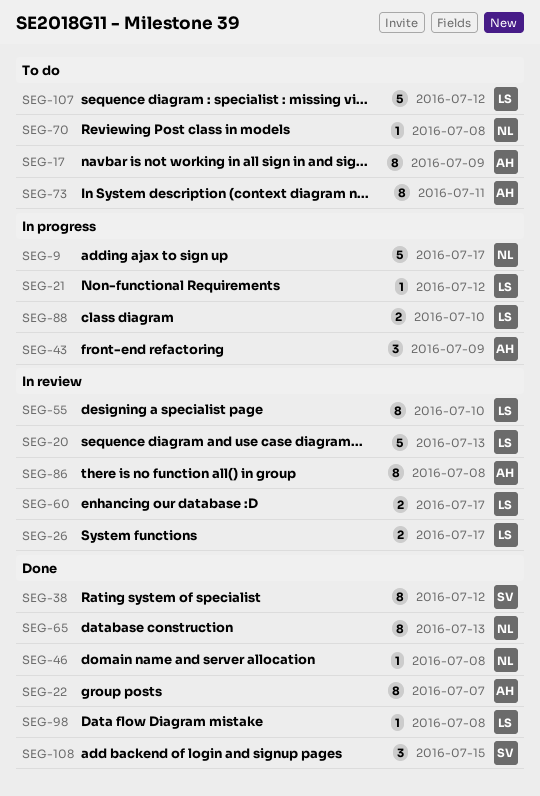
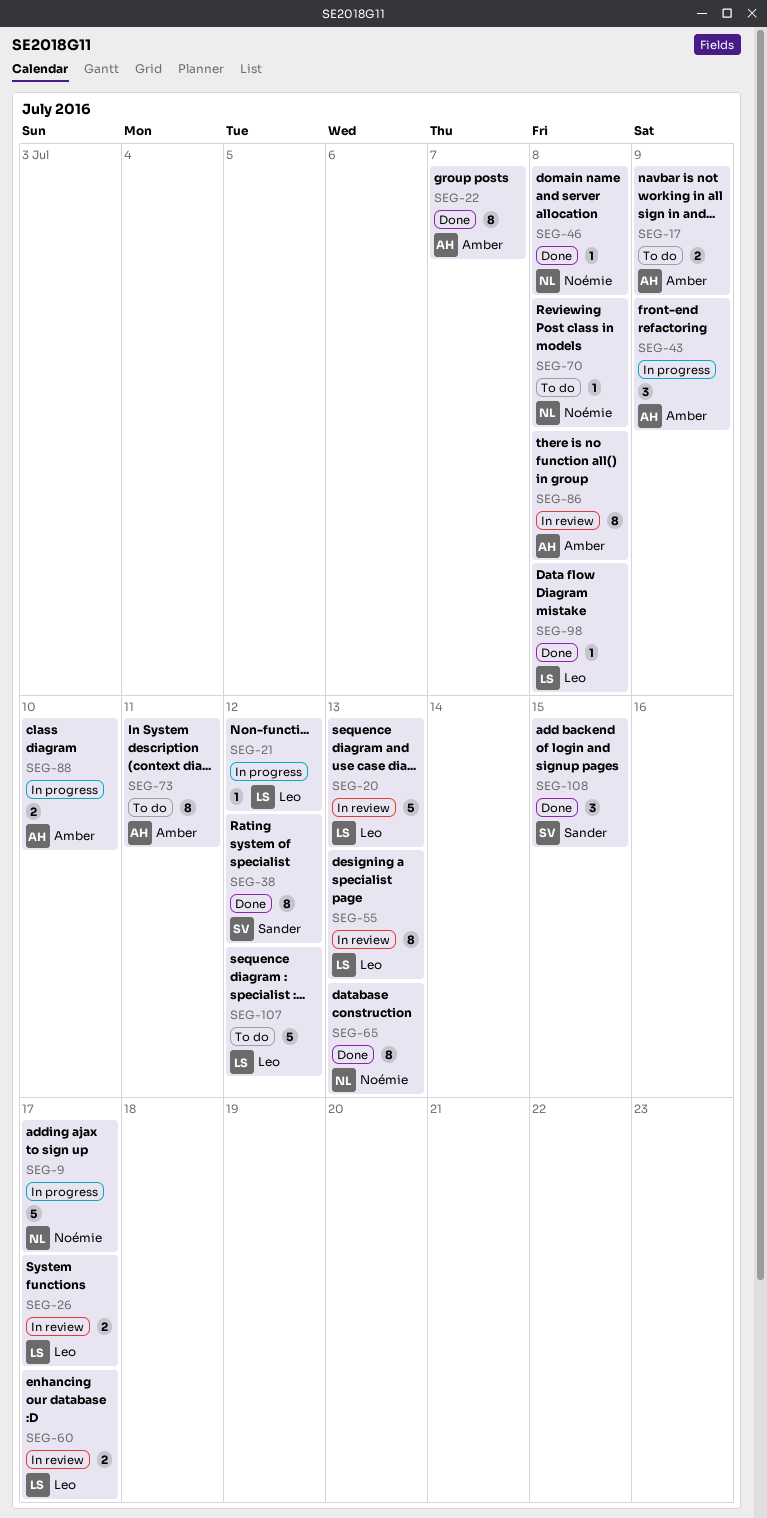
SEG-17, estimate: 8 -> 2
SEG-55, due: Jul 10 -> Jul 13
SEG-88, owner: Leo -> Amber

